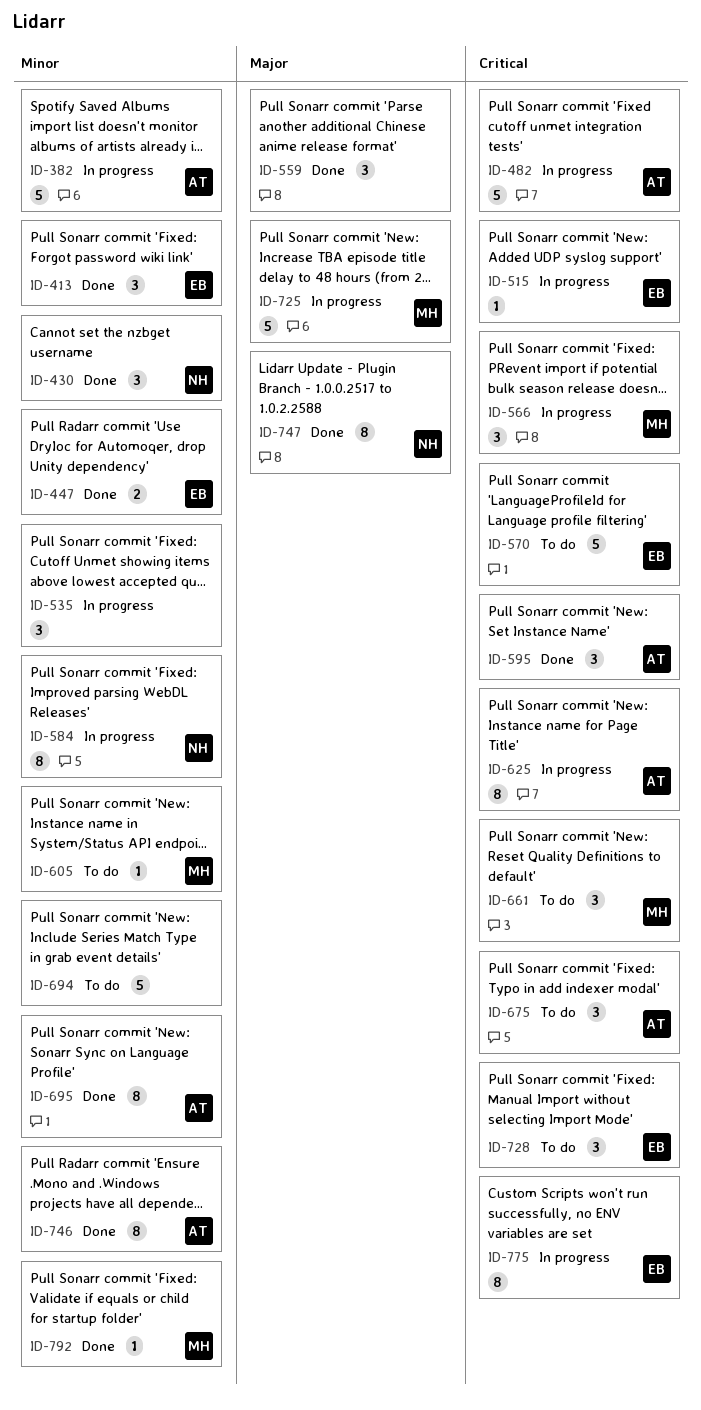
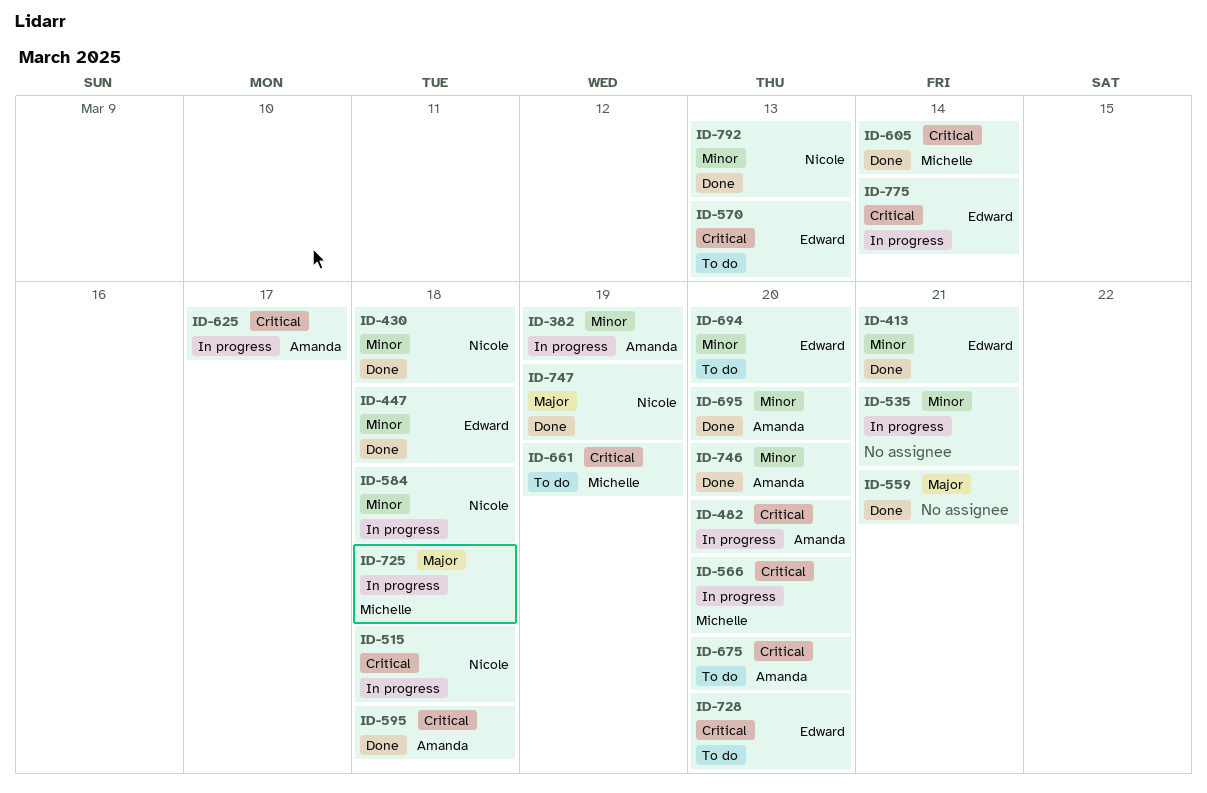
ID-515, owner: Edward -> Nicole
ID-605, status: To do -> Done
ID-605, priority: Minor -> Critical
ID-694, owner: none -> Edward
ID-792, owner: Michelle -> Nicole

